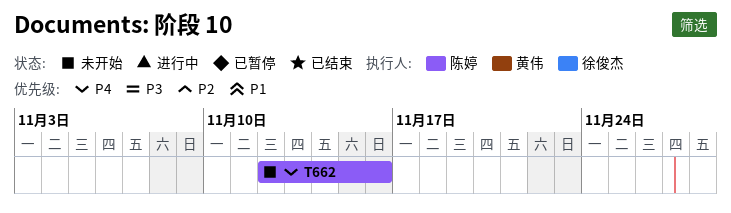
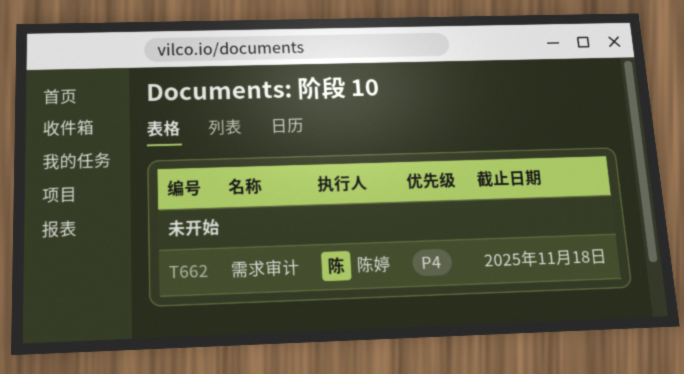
T662, due: Nov 16 -> Nov 18

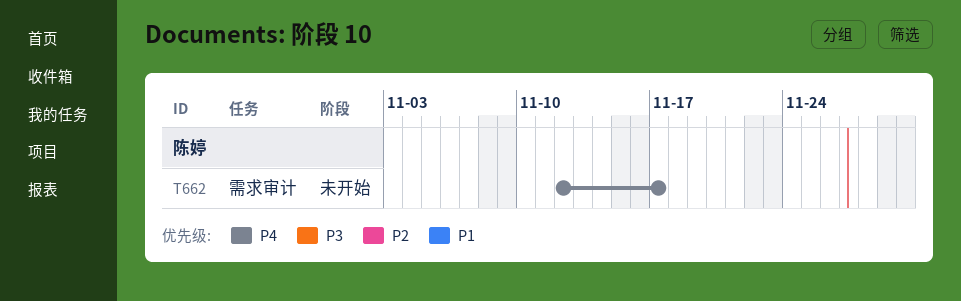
T662, due: Nov 18 -> Nov 17

